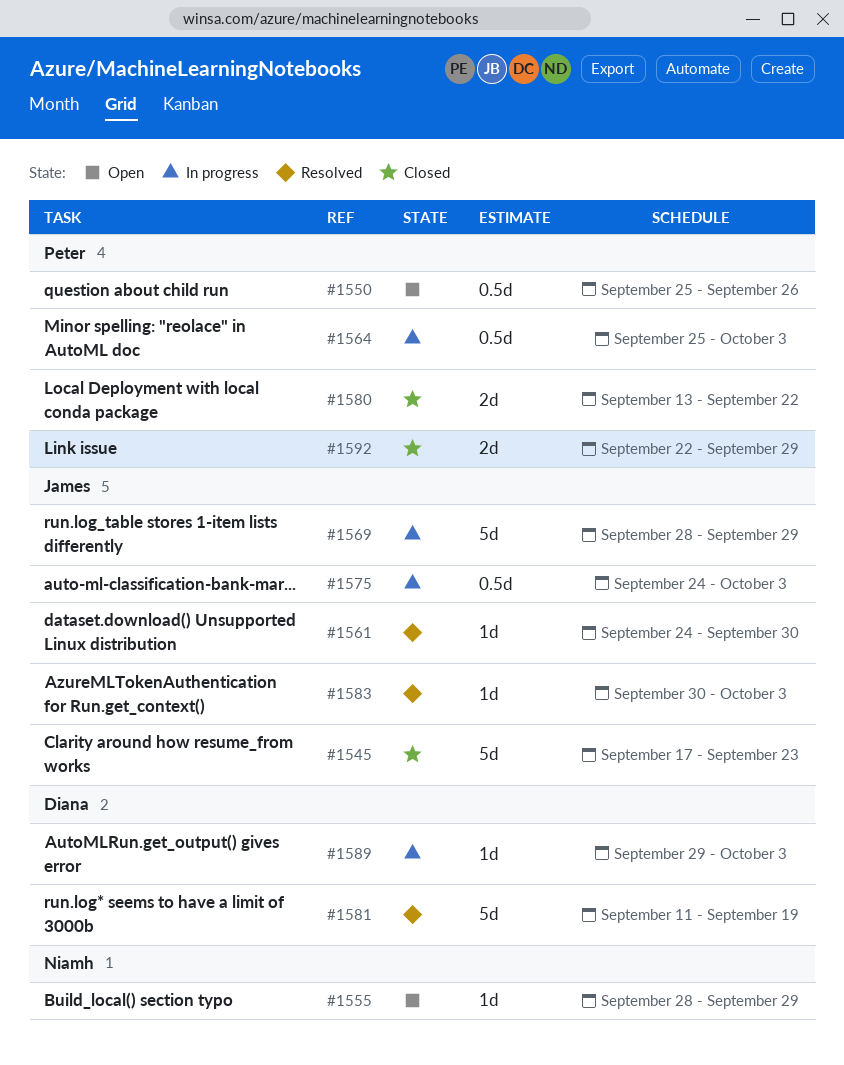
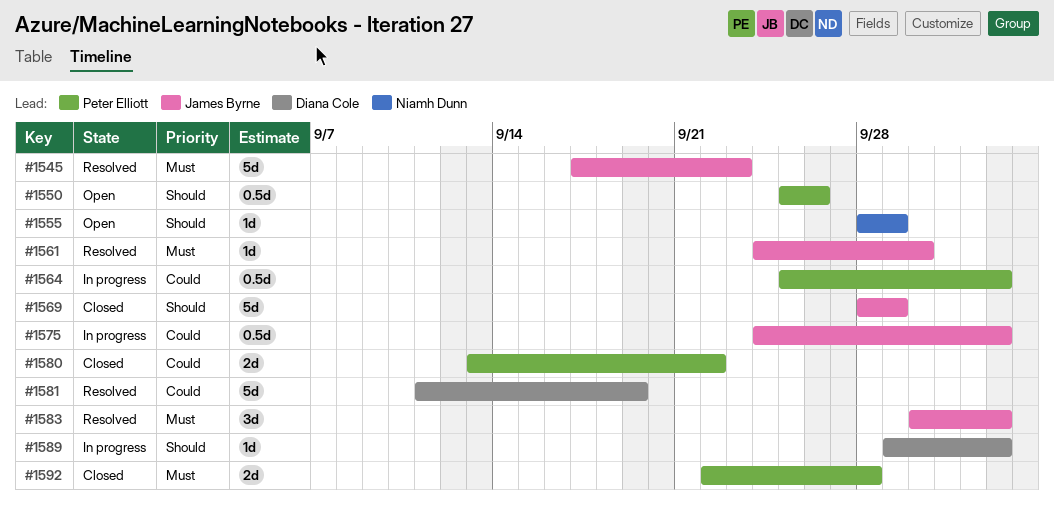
#1545, status: Closed -> Resolved
#1569, status: In progress -> Closed
#1583, estimate: 1d -> 3d
#1592, due: Sep 29 -> Sep 28

